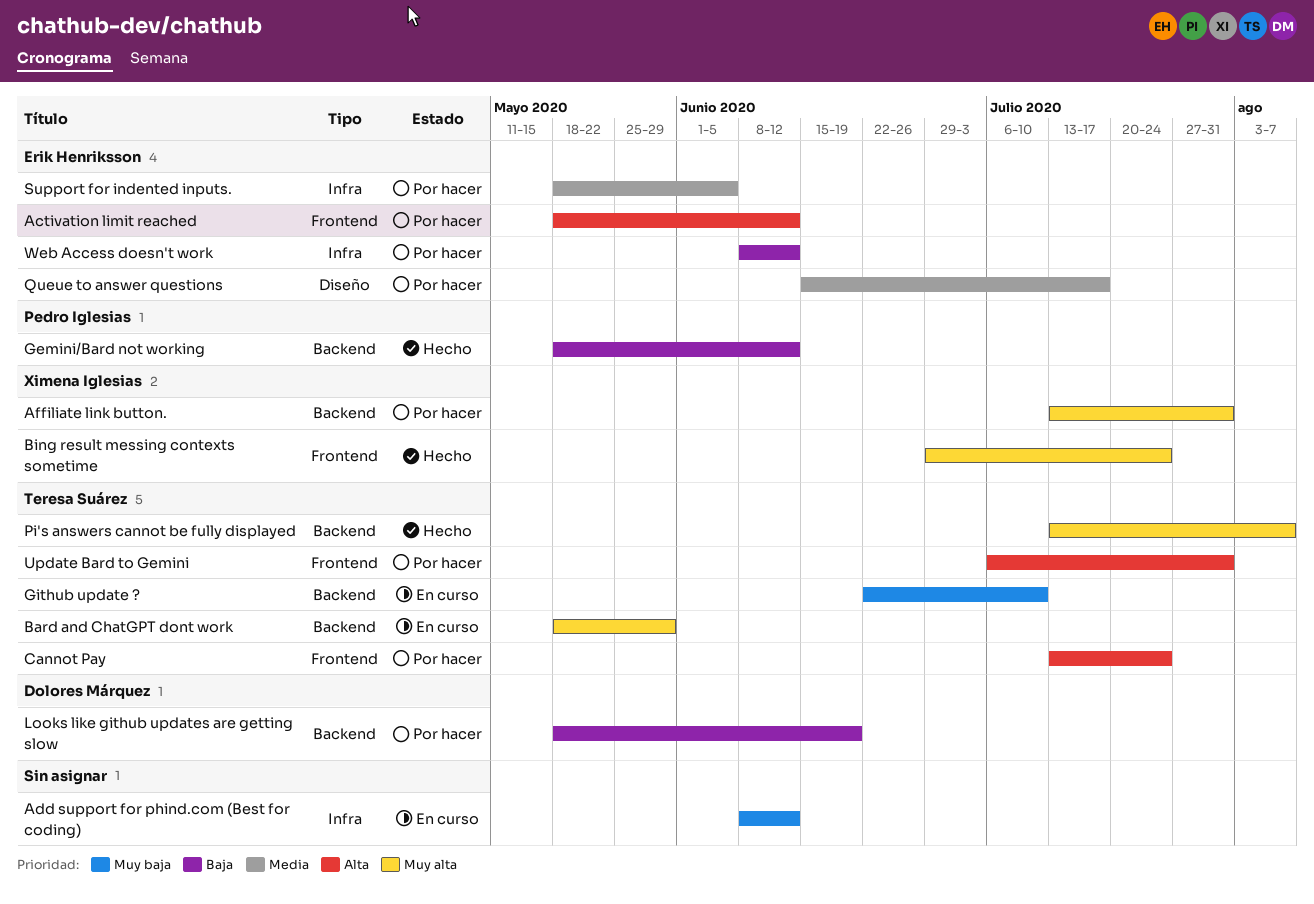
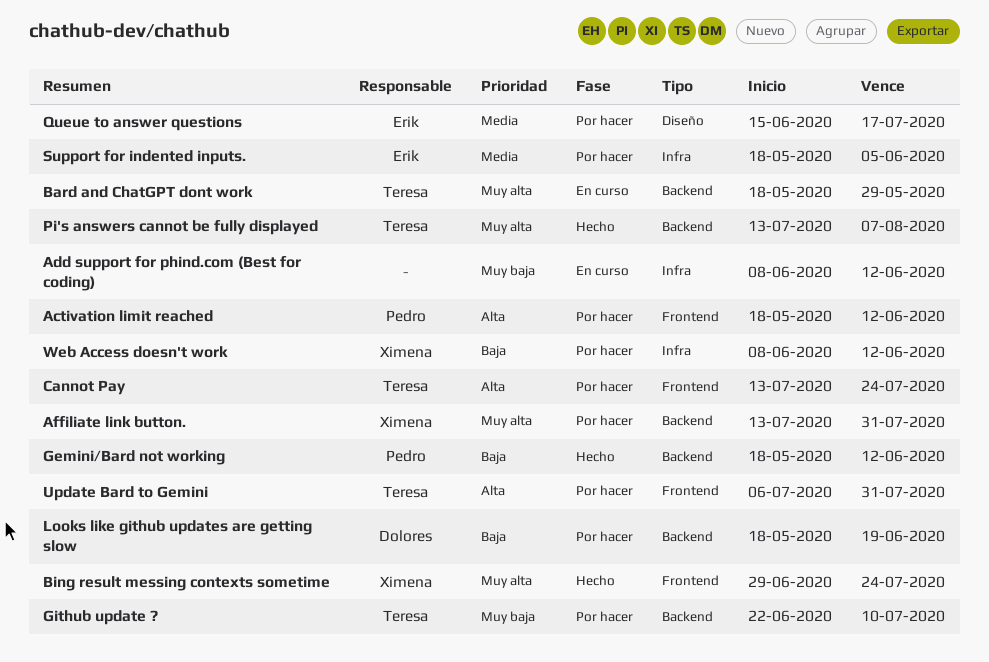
Activation limit reached, owner: Erik Henriksson -> Pedro Iglesias
Github update ?, status: En curso -> Por hacer
Web Access doesn't work, owner: Erik Henriksson -> Ximena Iglesias

